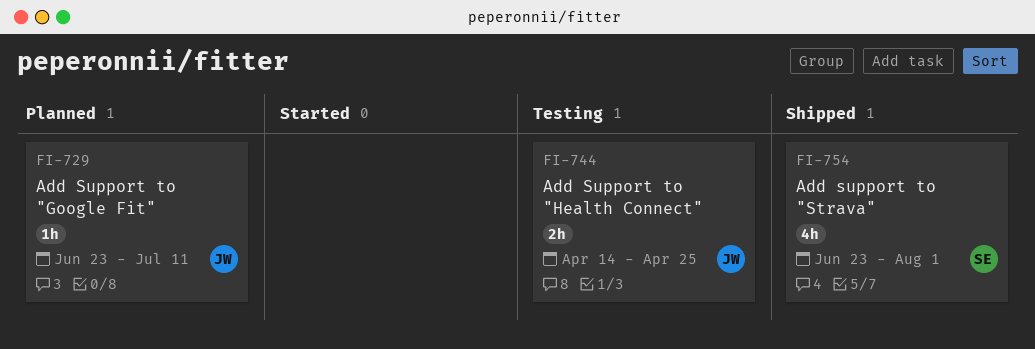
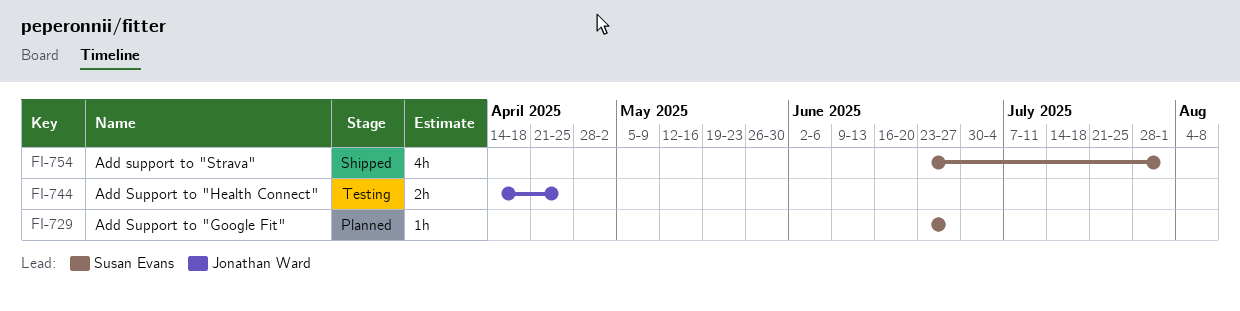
FI-729, owner: Jonathan Ward -> Susan Evans
FI-729, due: Jul 11 -> Jun 27

